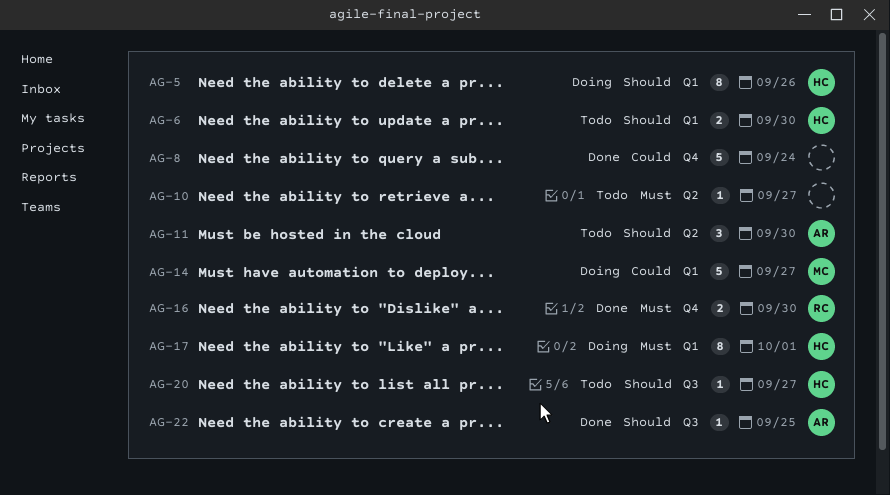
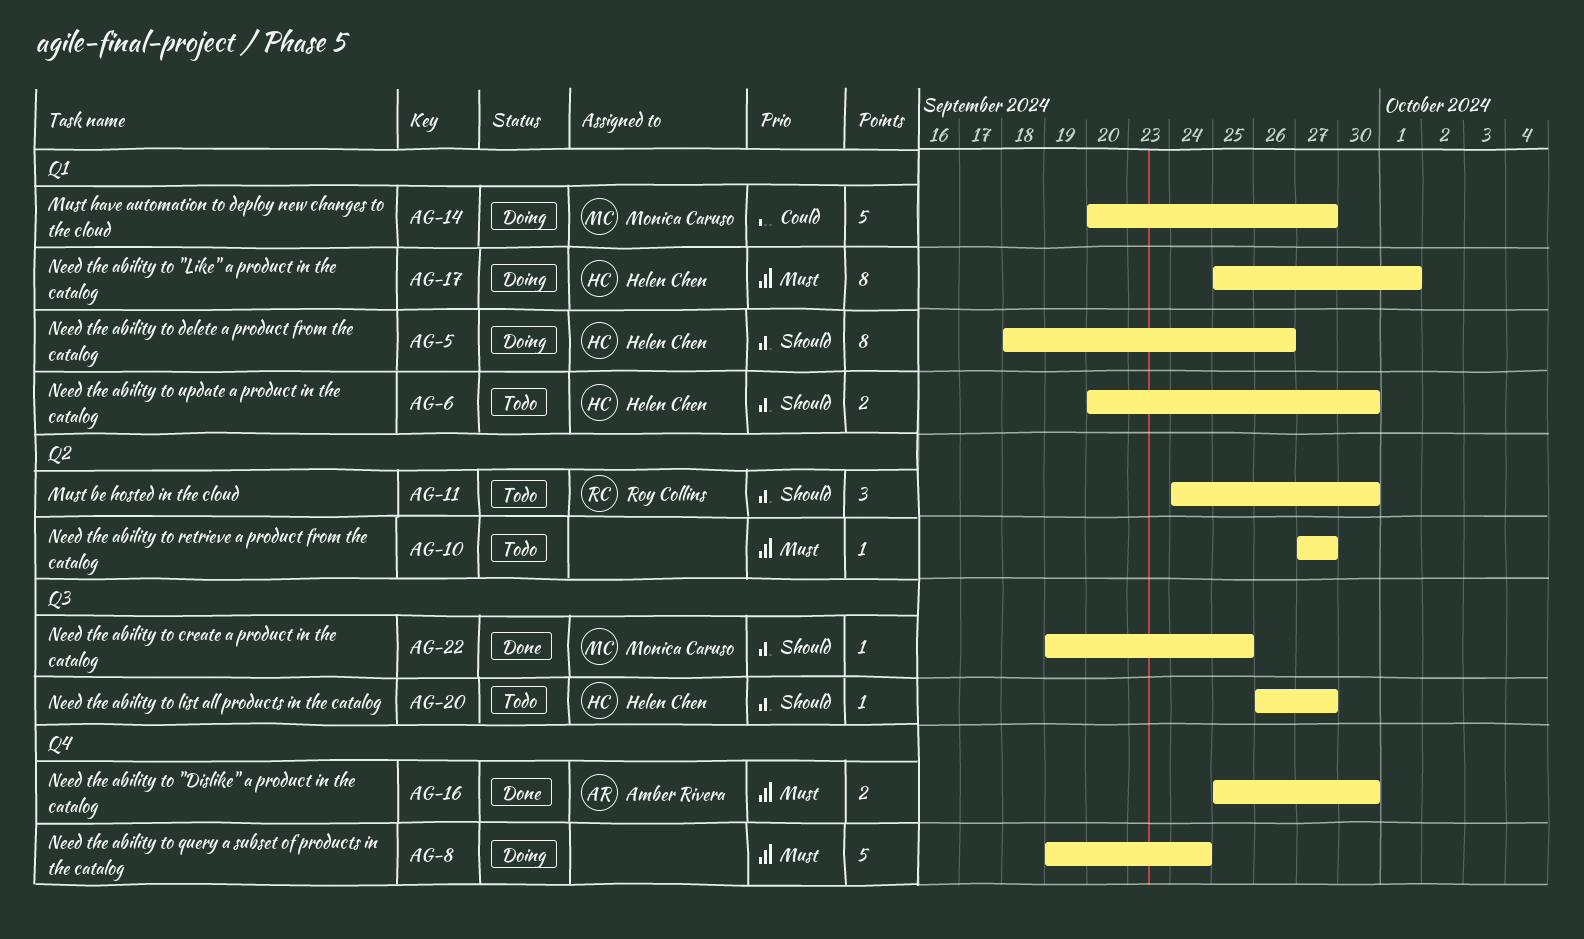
AG-8, status: Done -> Doing
AG-8, priority: Could -> Must
AG-11, owner: Amber Rivera -> Roy Collins
AG-16, owner: Roy Collins -> Amber Rivera
AG-22, owner: Amber Rivera -> Monica Caruso

